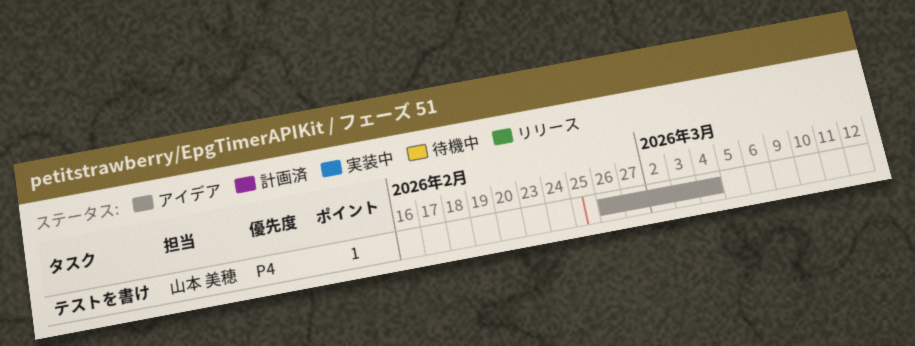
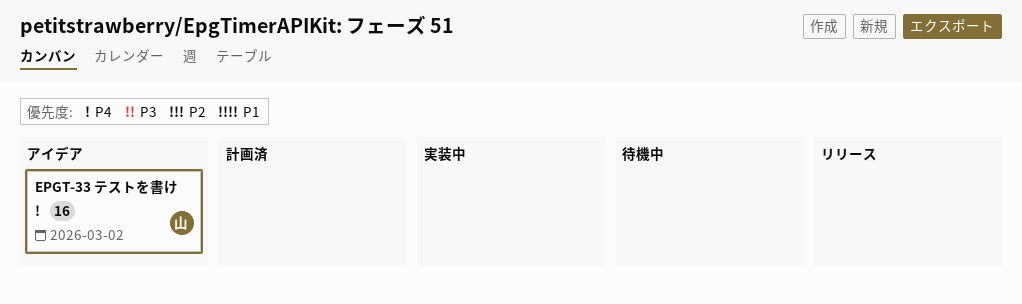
テストを書け, estimate: 1 -> 16
テストを書け, due: Mar 4 -> Mar 2

